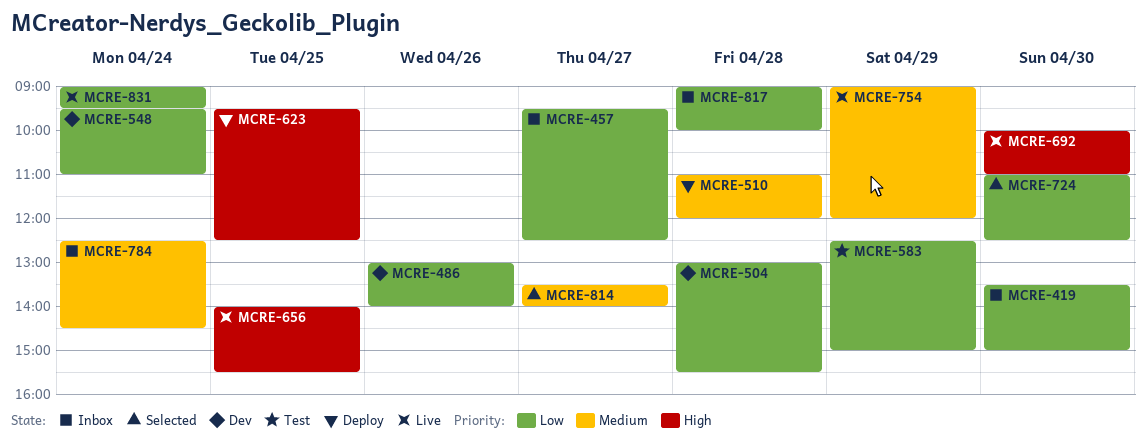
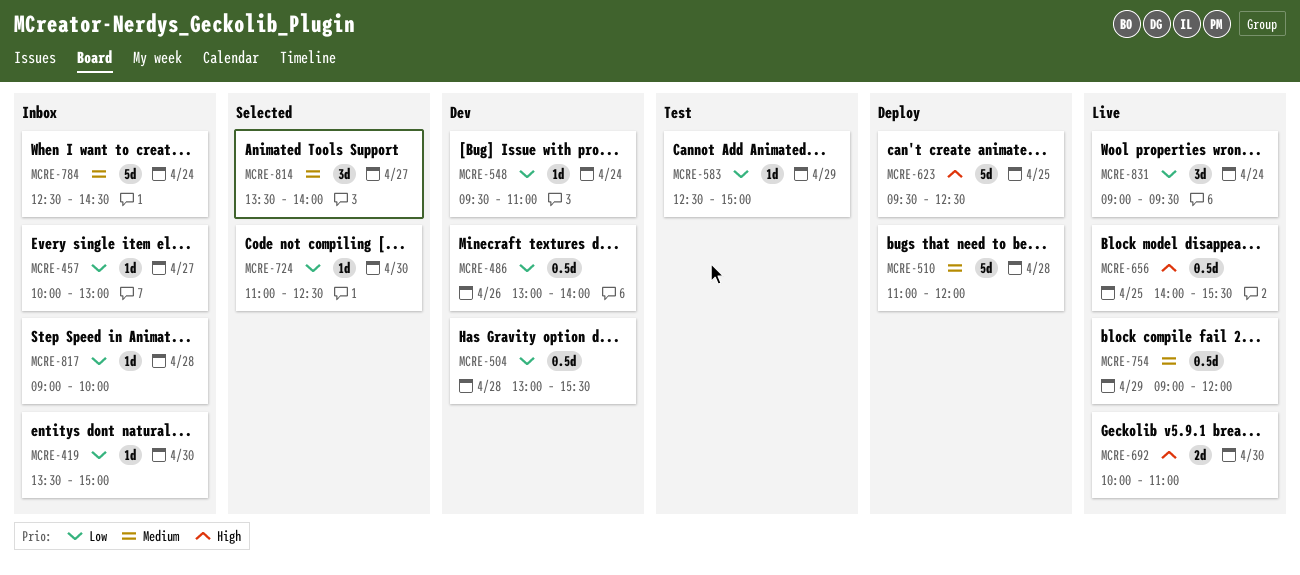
MCRE-457, begins: 09:30 -> 10:00
MCRE-457, ends: 12:30 -> 13:00

